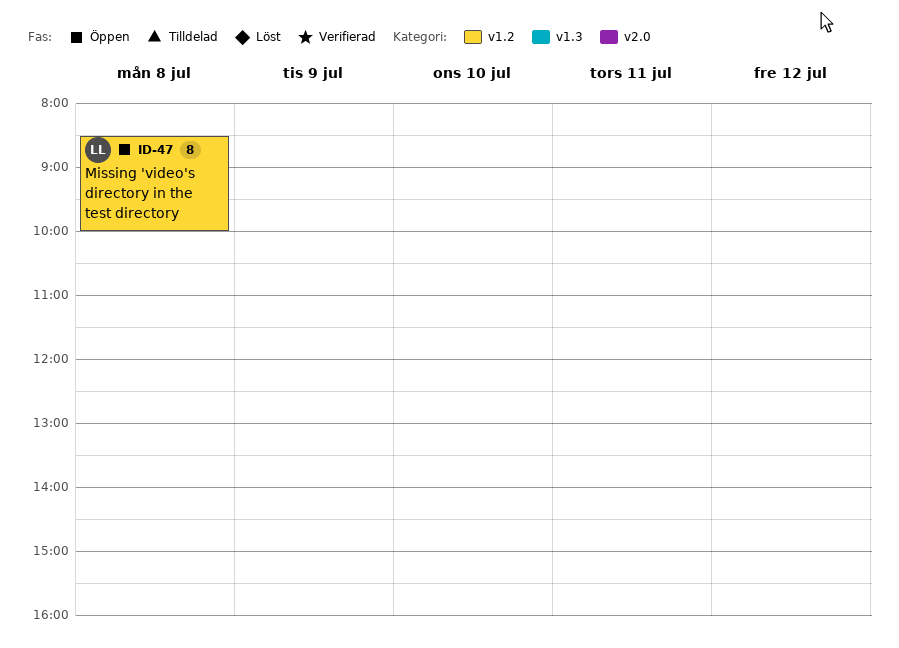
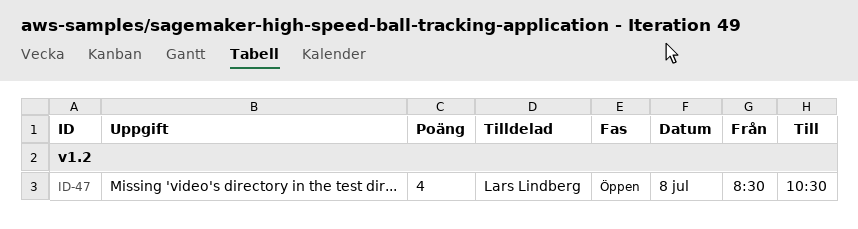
ID-47, estimate: 8 -> 4
ID-47, ends: 10:00 -> 10:30

